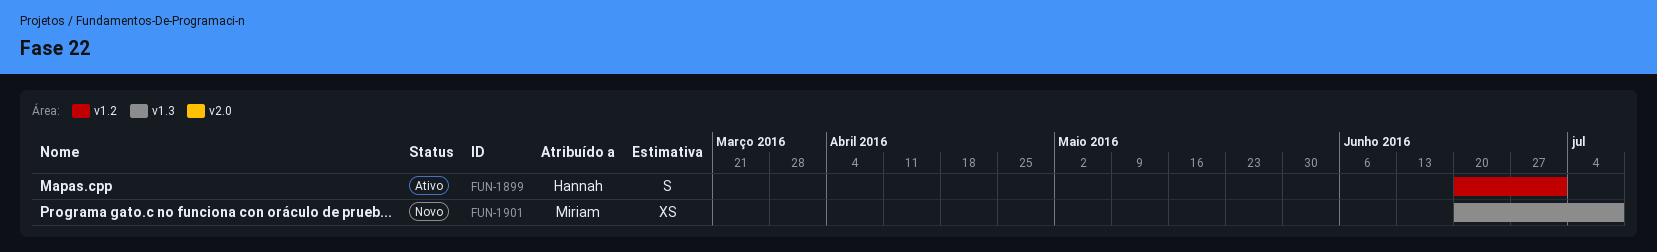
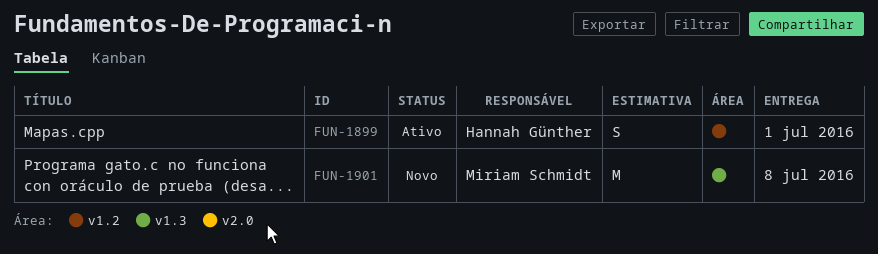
FUN-1901, estimate: XS -> M

